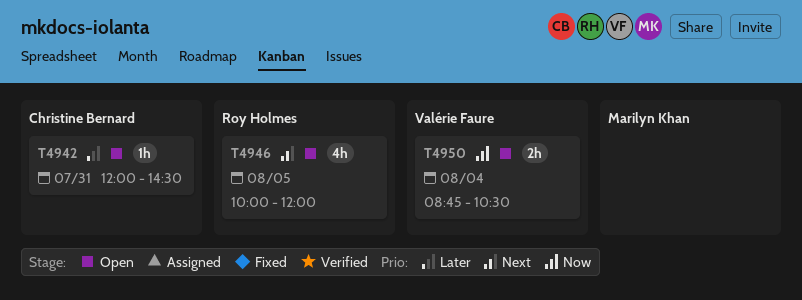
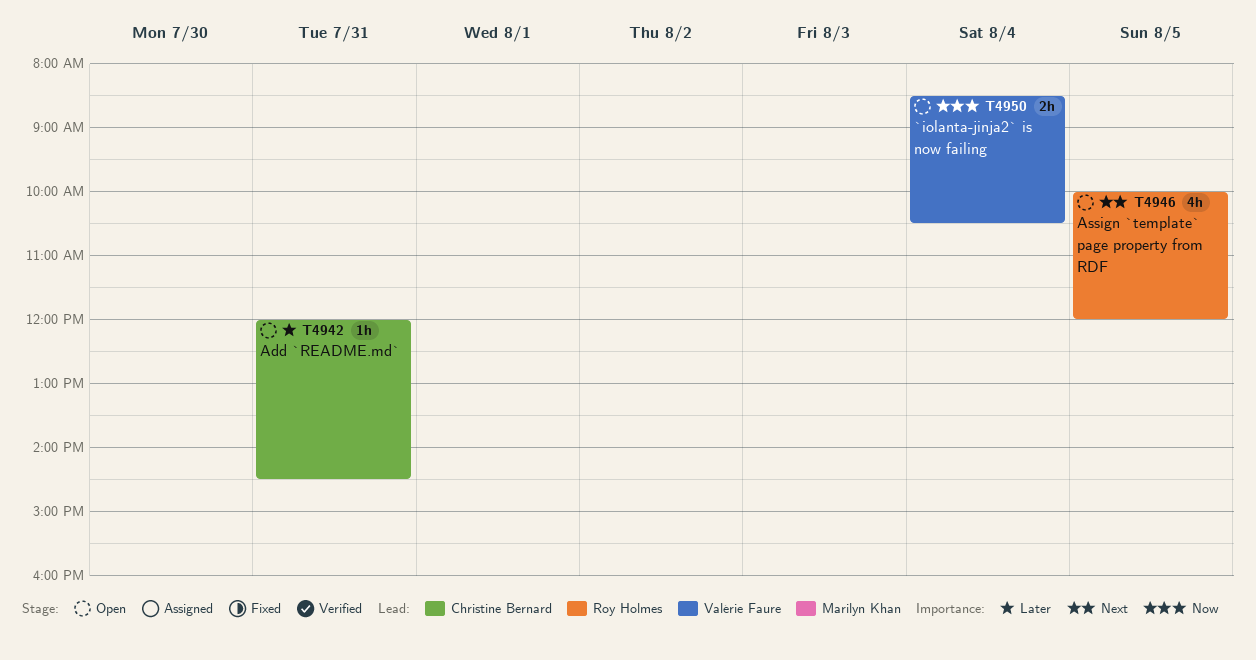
T4950, begins: 08:45 -> 08:30

